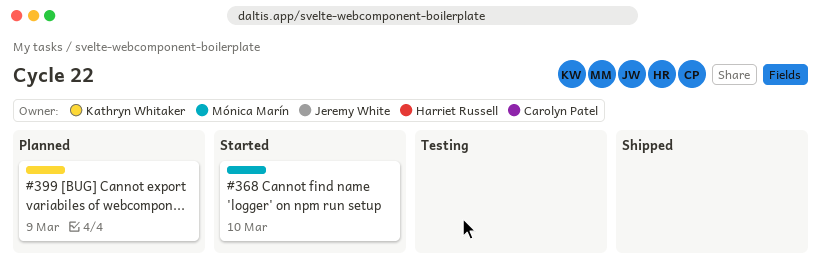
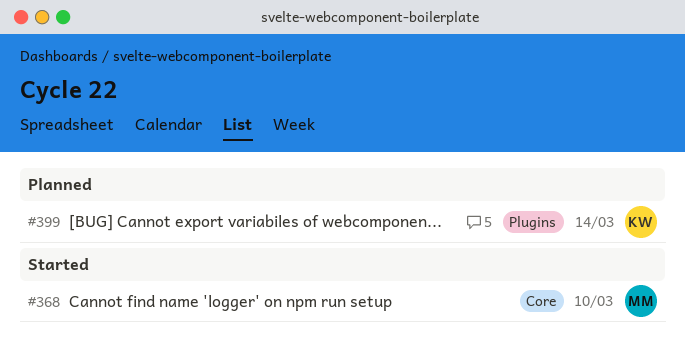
#399, due: Mar 9 -> Mar 14

